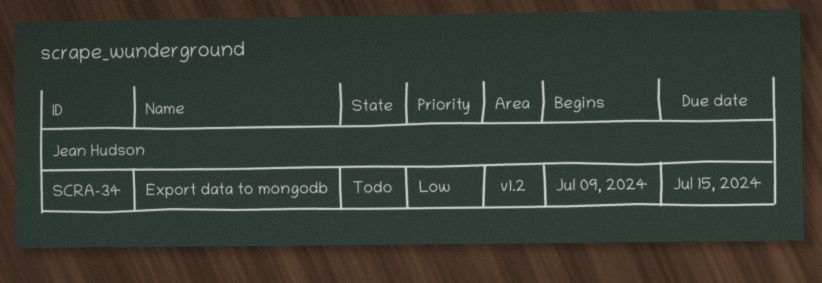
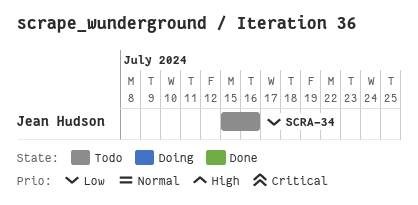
SCRA-34, start: Jul 9 -> Jul 15
SCRA-34, due: Jul 15 -> Jul 16

